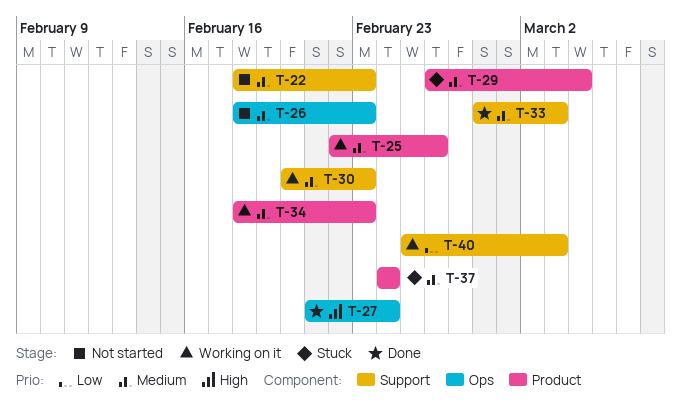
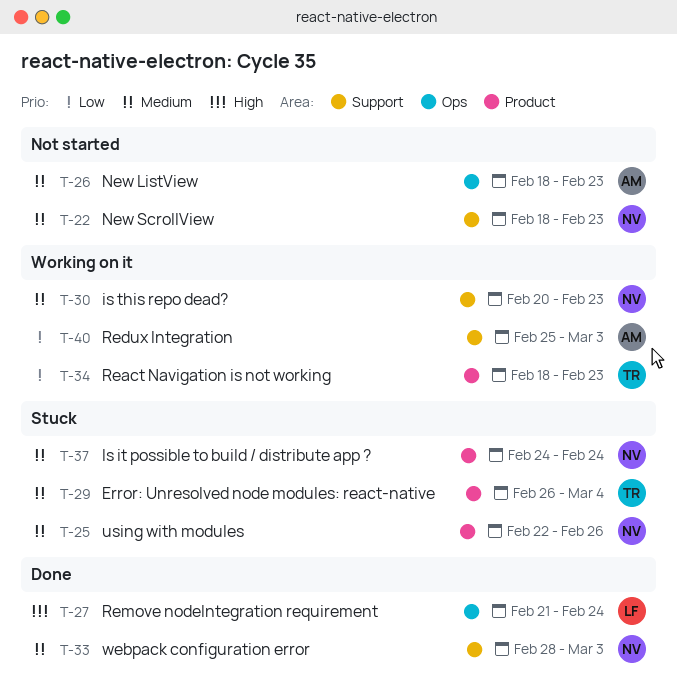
T-25, status: Working on it -> Stuck
T-34, priority: Medium -> Low

